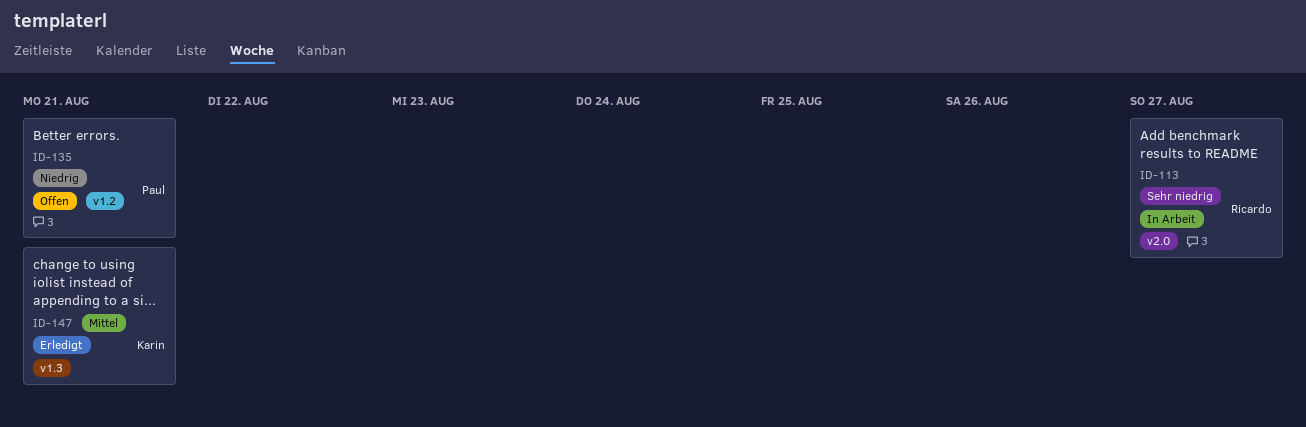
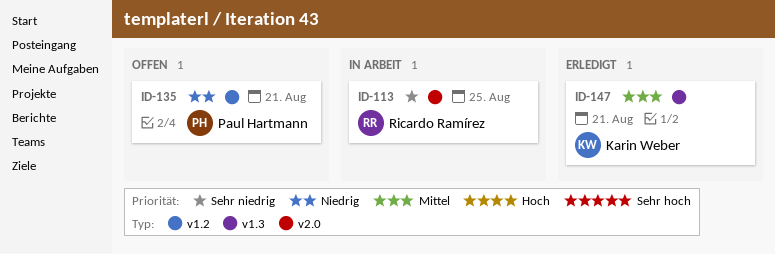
ID-113, due: Aug 27 -> Aug 25

